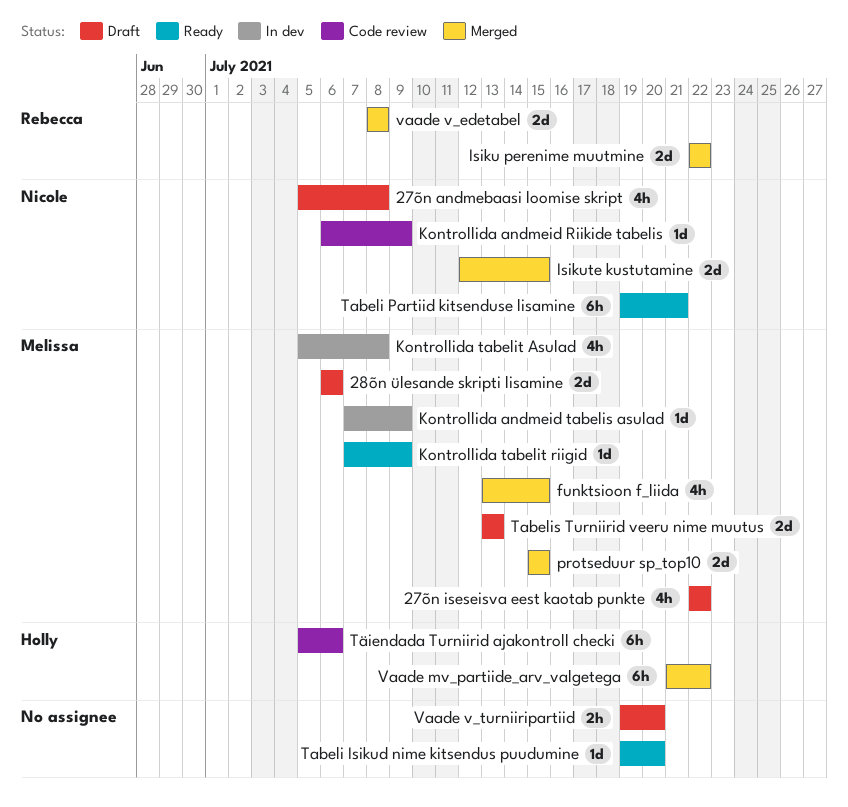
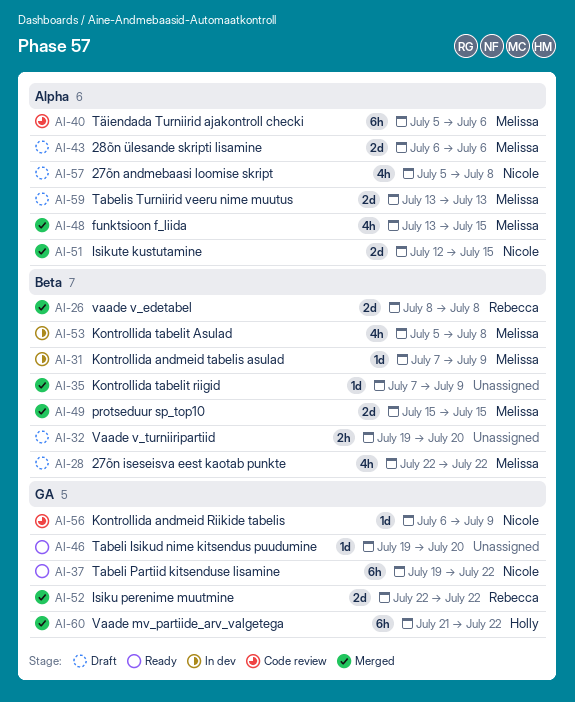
Kontrollida tabelit riigid, status: Ready -> Merged
Kontrollida tabelit riigid, owner: Melissa -> none
Tabeli Partiid kitsenduse lisamine, due: Jul 21 -> Jul 22
Täiendada Turniirid ajakontroll checki, owner: Holly -> Melissa

